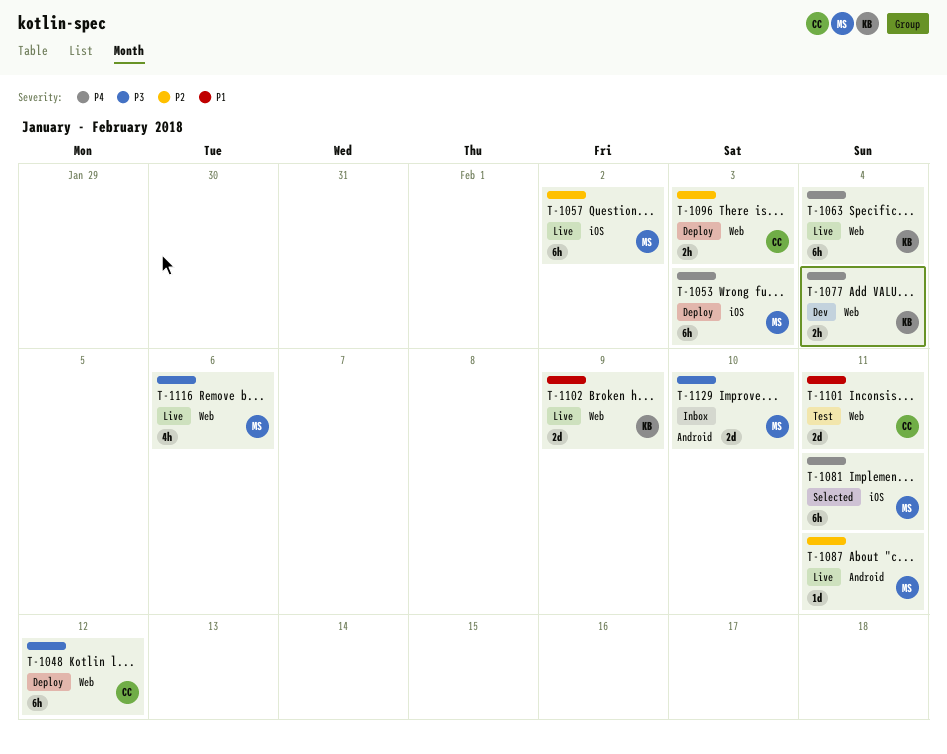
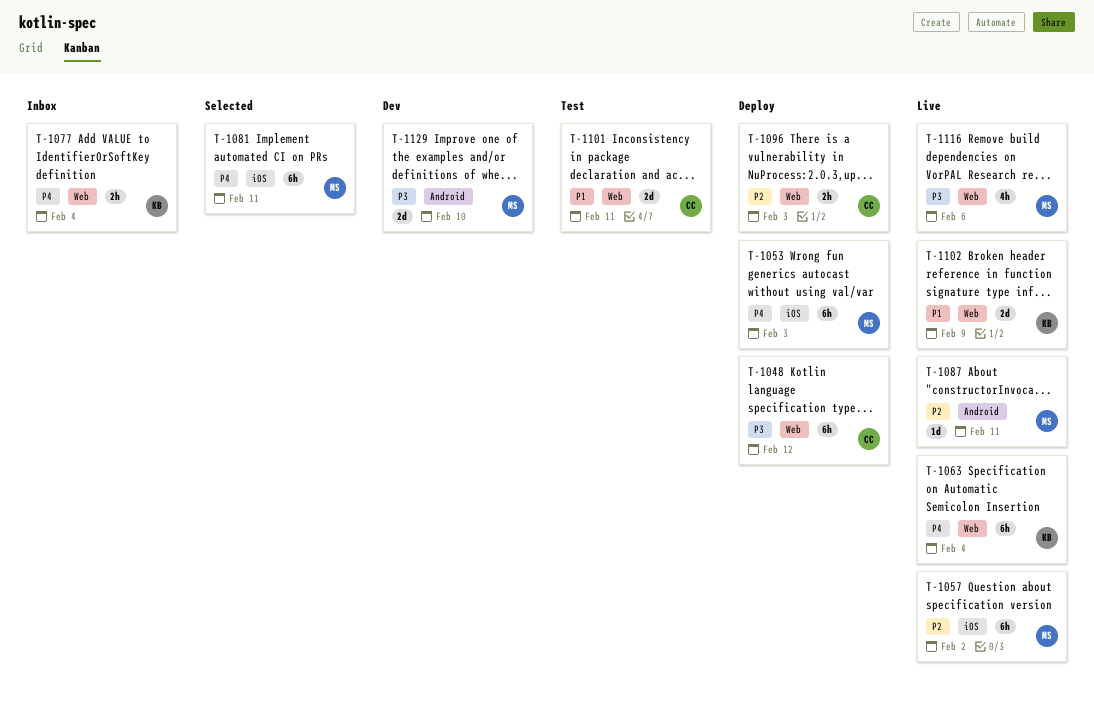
T-1077, status: Dev -> Inbox
T-1129, status: Inbox -> Dev

